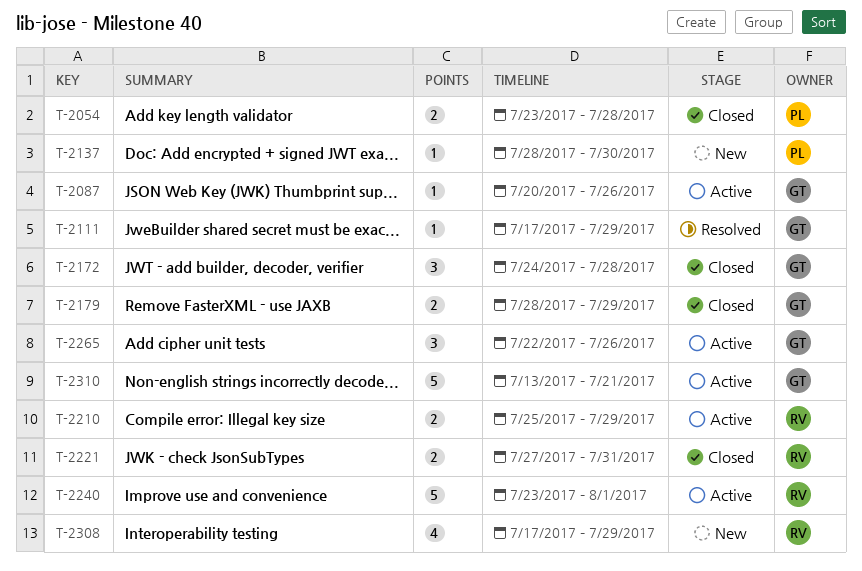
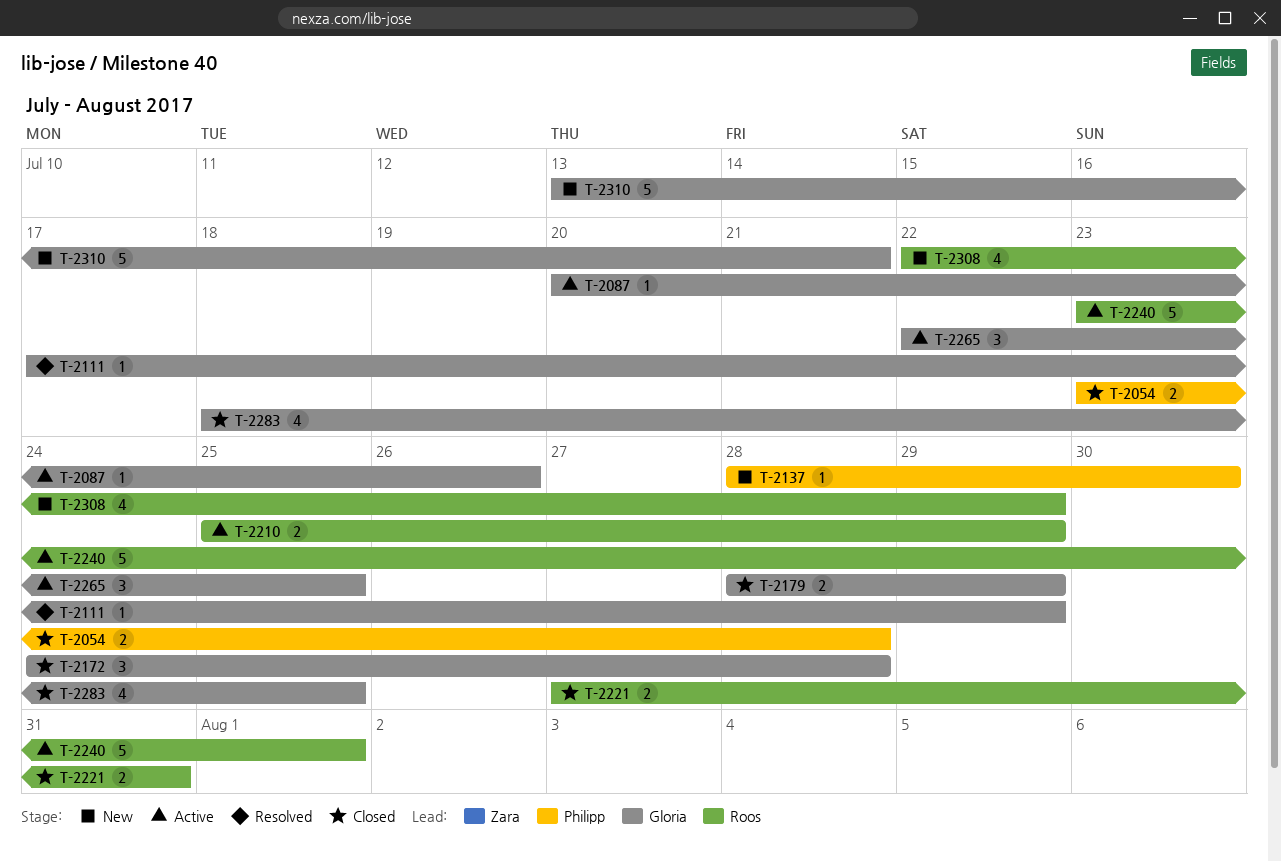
T-2265, due: Jul 26 -> Jul 25
T-2283: none -> present
T-2308, start: Jul 17 -> Jul 22
T-2310, status: Active -> New

